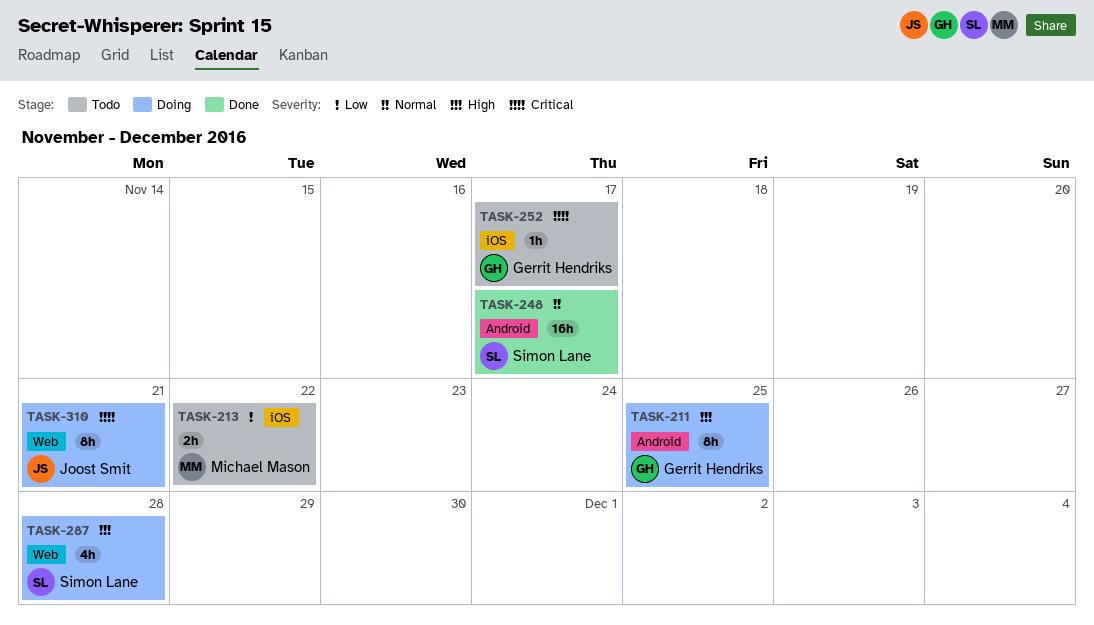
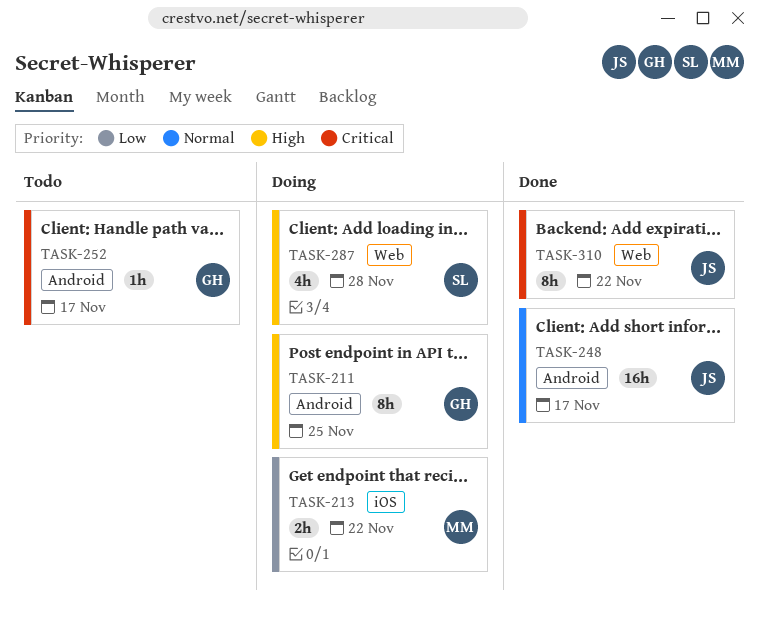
TASK-213, status: Todo -> Doing
TASK-248, owner: Simon Lane -> Joost Smit
TASK-252, label: iOS -> Android
TASK-310, status: Doing -> Done
TASK-310, due: Nov 21 -> Nov 22

